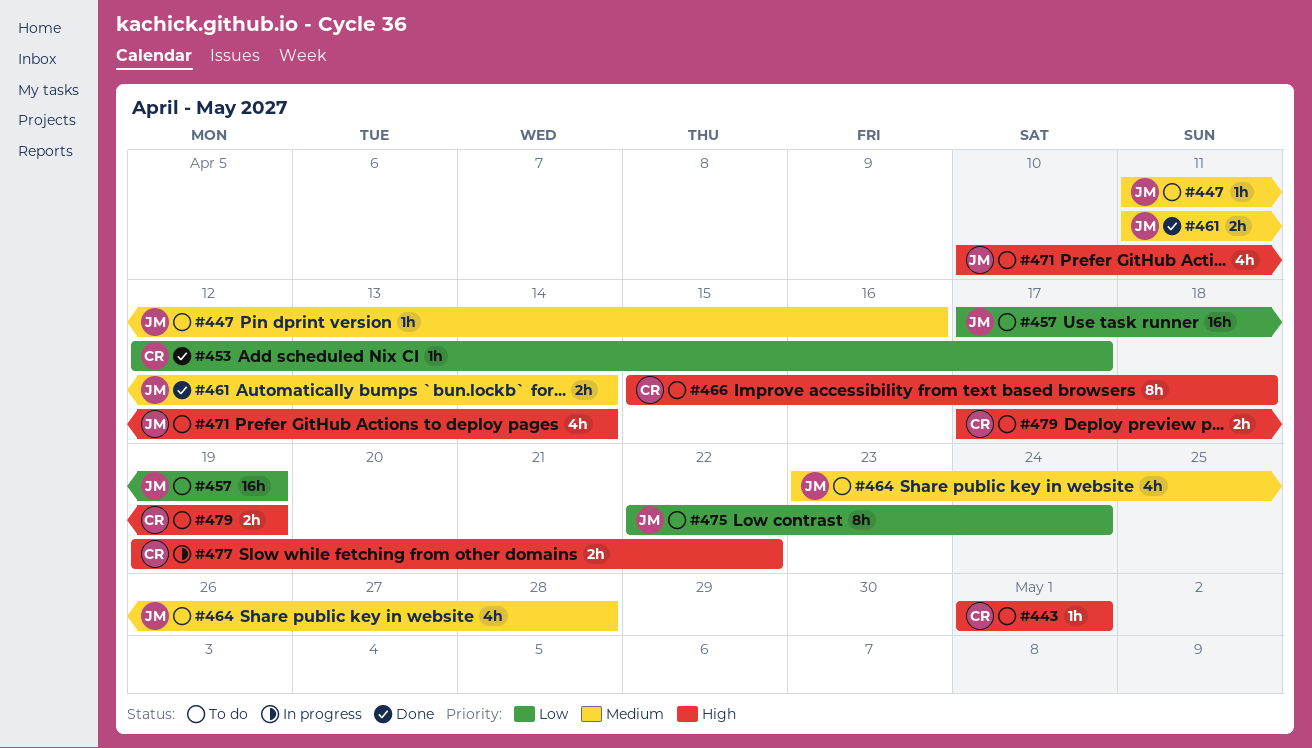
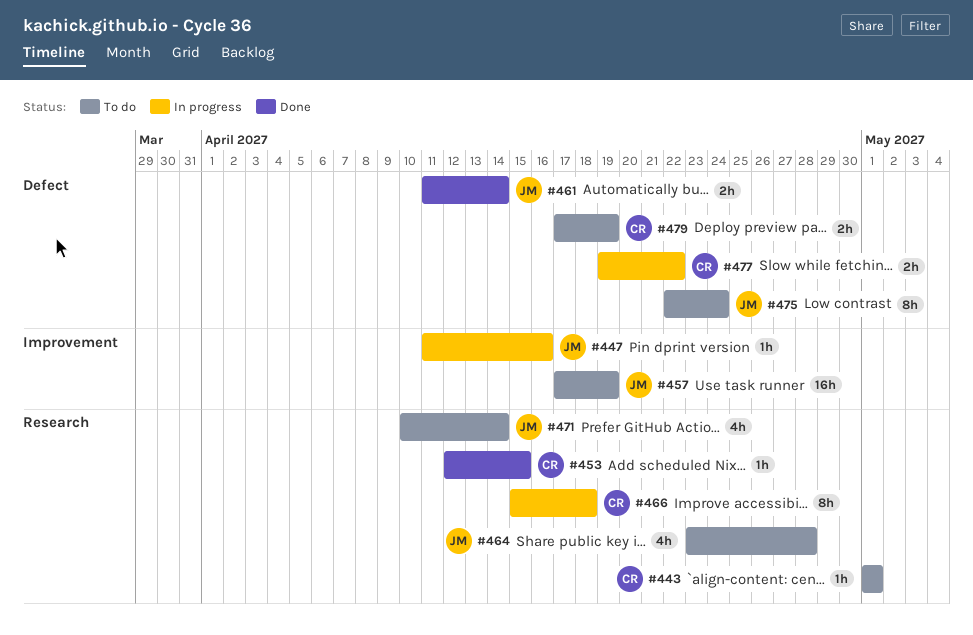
#447, status: To do -> In progress
#453, due: Apr 17 -> Apr 15
#466, status: To do -> In progress

